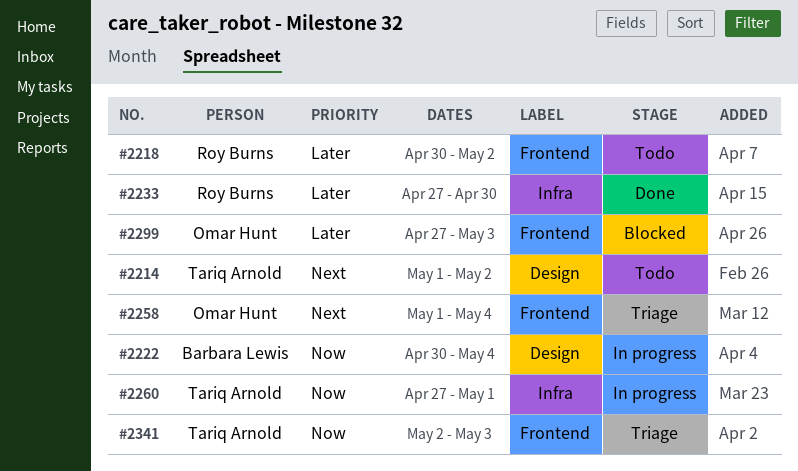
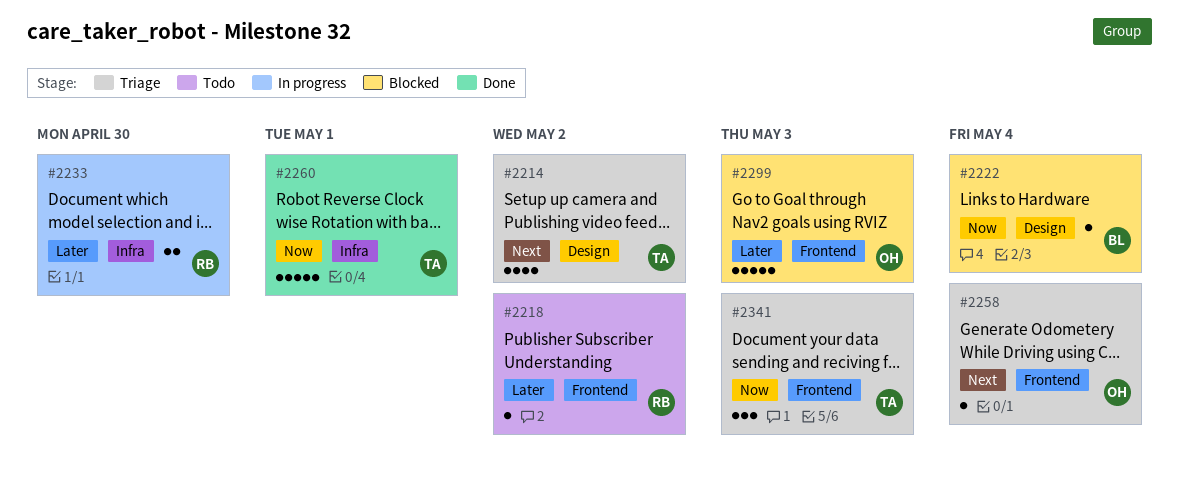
#2214, status: Todo -> Triage
#2222, status: In progress -> Blocked
#2233, status: Done -> In progress
#2260, status: In progress -> Done

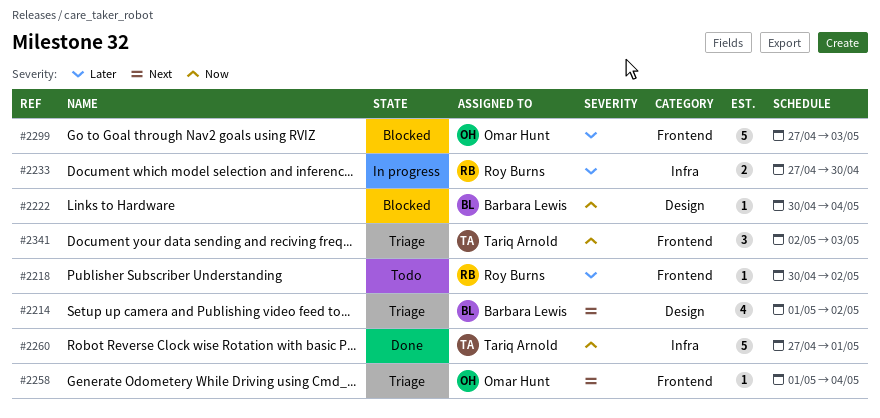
#2214, owner: Tariq Arnold -> Barbara Lewis

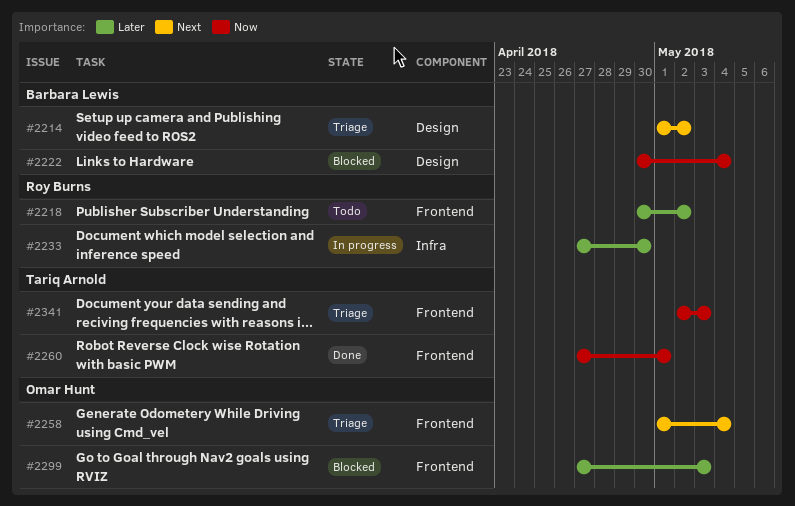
#2260, label: Infra -> Frontend

